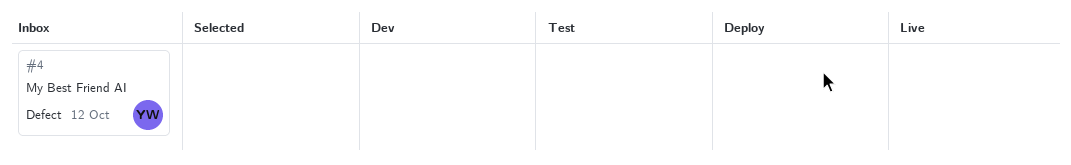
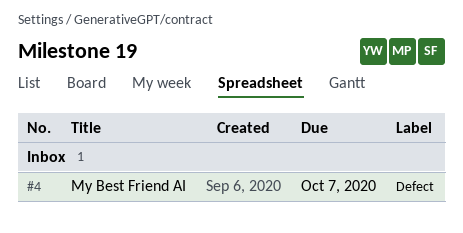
#4, due: Oct 12 -> Oct 7

